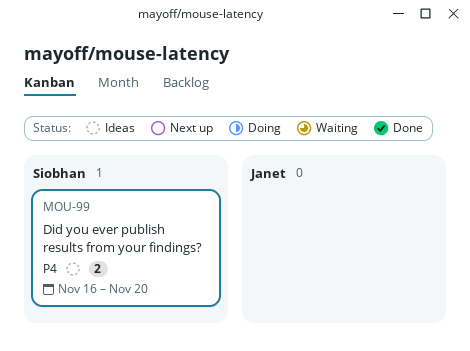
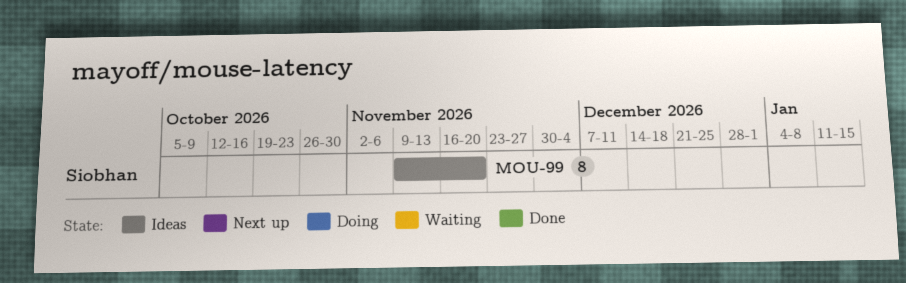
MOU-99, estimate: 2 -> 8
MOU-99, start: Nov 16 -> Nov 9

